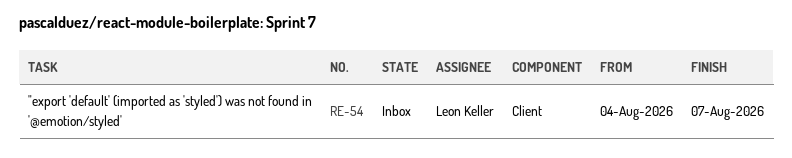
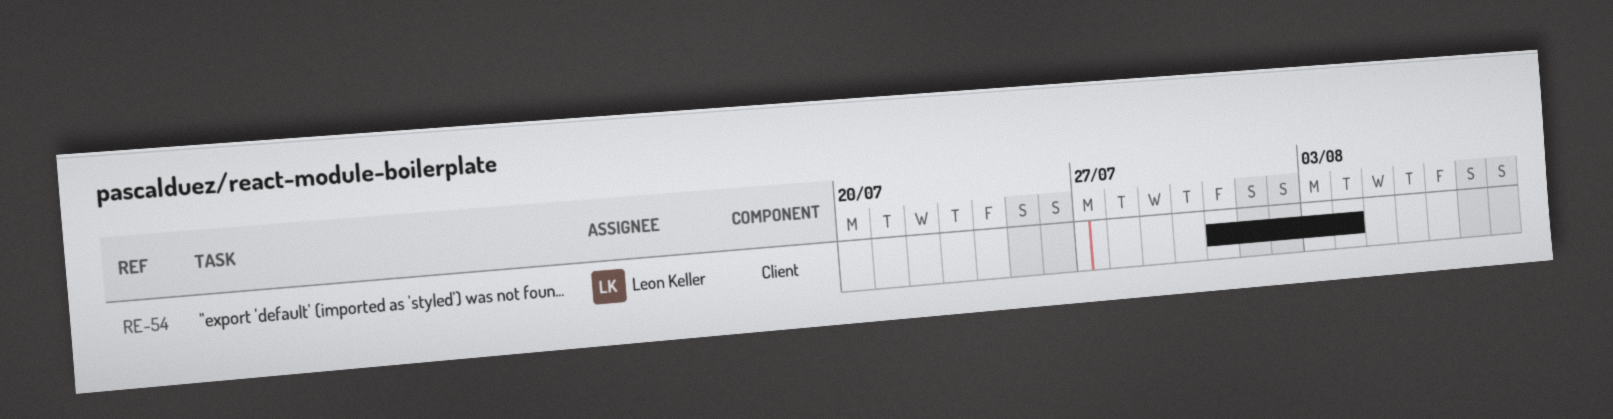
RE-54, start: Aug 4 -> Jul 31
RE-54, due: Aug 7 -> Aug 4

